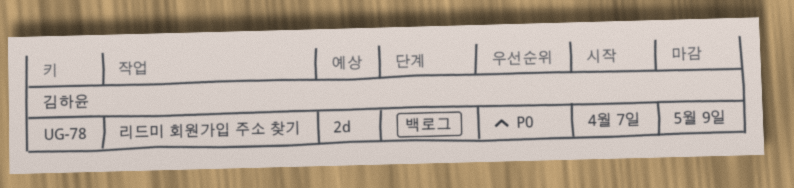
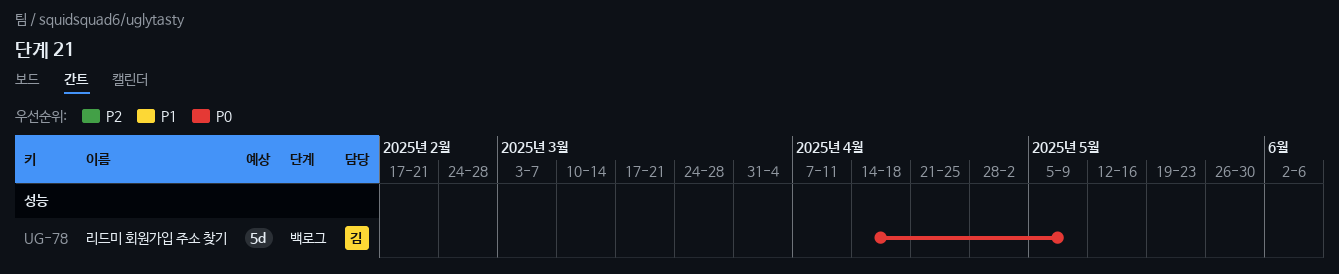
UG-78, estimate: 2d -> 5d
UG-78, start: Apr 7 -> Apr 14

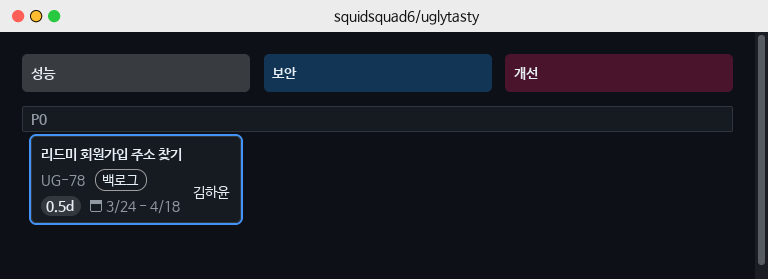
UG-78, estimate: 5d -> 0.5d
UG-78, start: Apr 14 -> Mar 24
UG-78, due: May 9 -> Apr 18

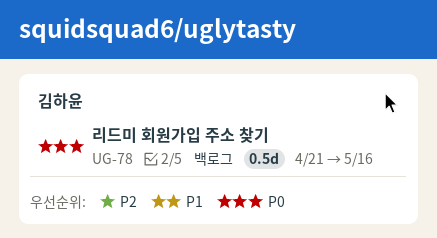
UG-78, start: Mar 24 -> Apr 21
UG-78, due: Apr 18 -> May 16

